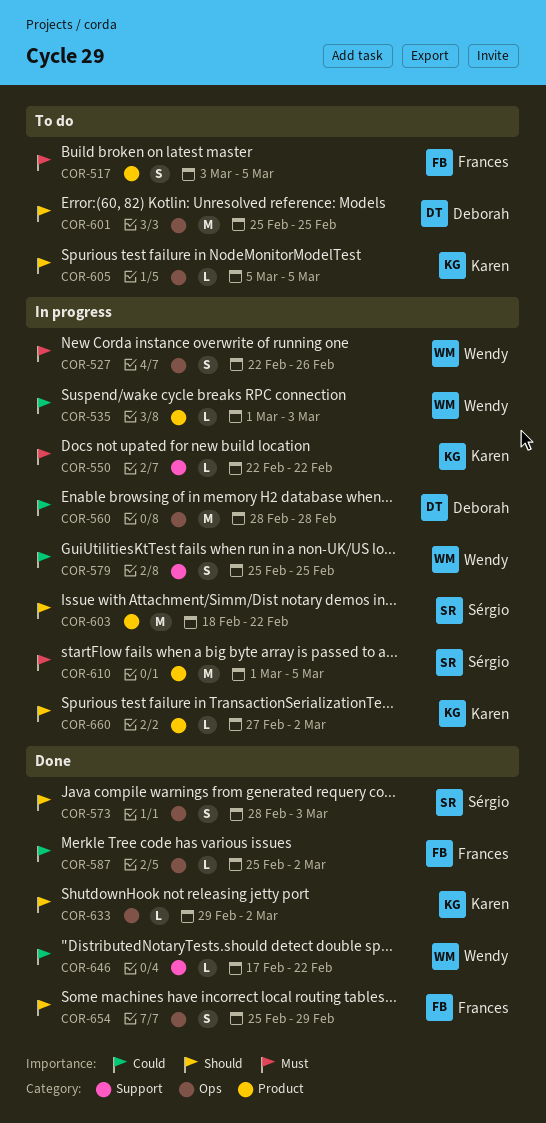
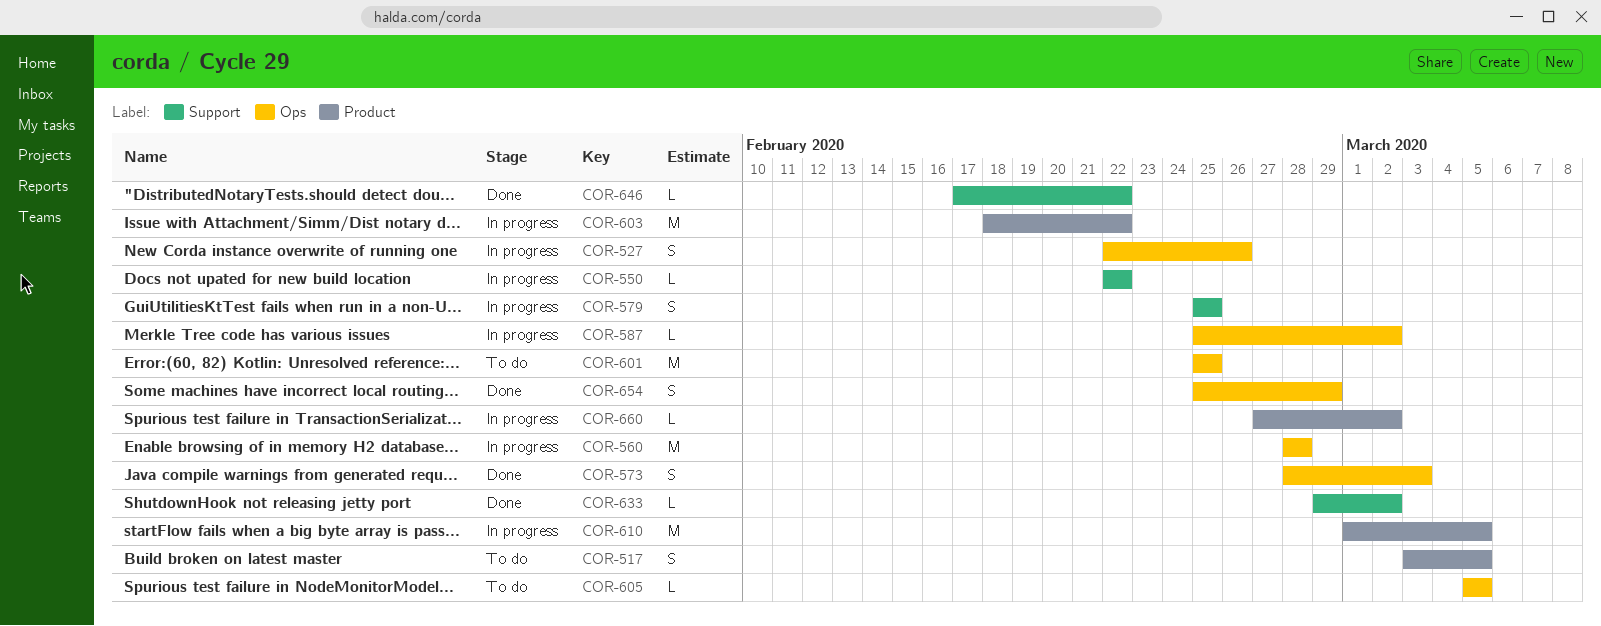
COR-535: present -> none
COR-587, status: Done -> In progress
COR-633, label: Ops -> Support

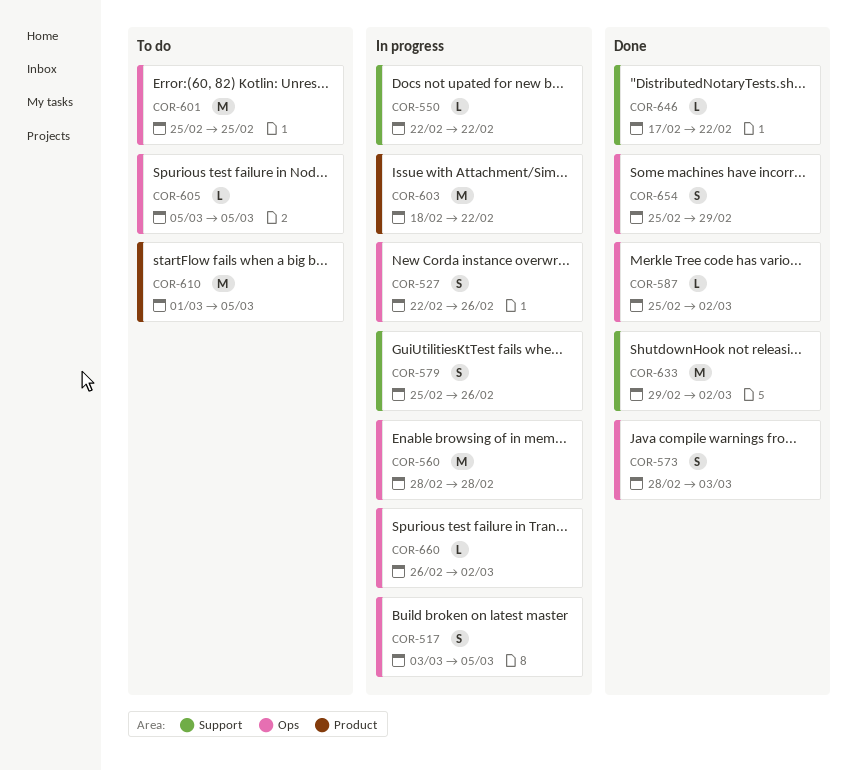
COR-517, status: To do -> In progress
COR-517, label: Product -> Ops
COR-579, due: Feb 25 -> Feb 26
COR-587, status: In progress -> Done
COR-610, status: In progress -> To do
COR-633, estimate: L -> M
COR-660, label: Product -> Ops
COR-660, start: Feb 27 -> Feb 26

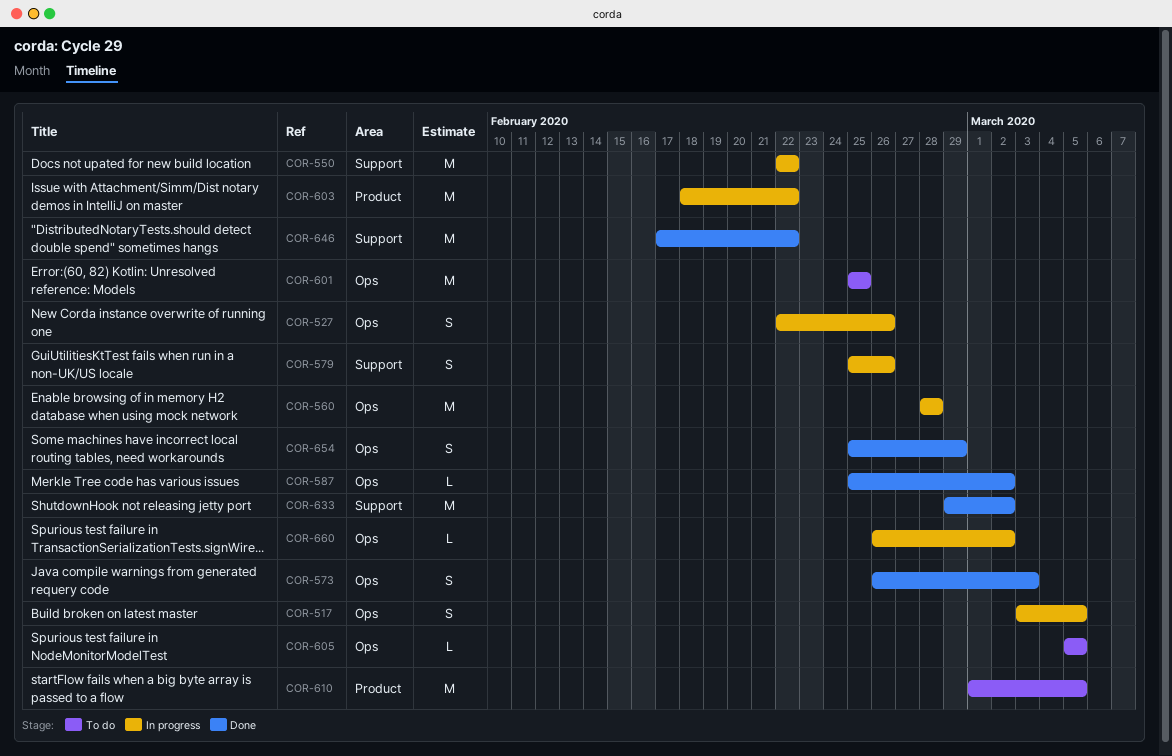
COR-550, estimate: L -> M
COR-573, start: Feb 28 -> Feb 26
COR-646, estimate: L -> M

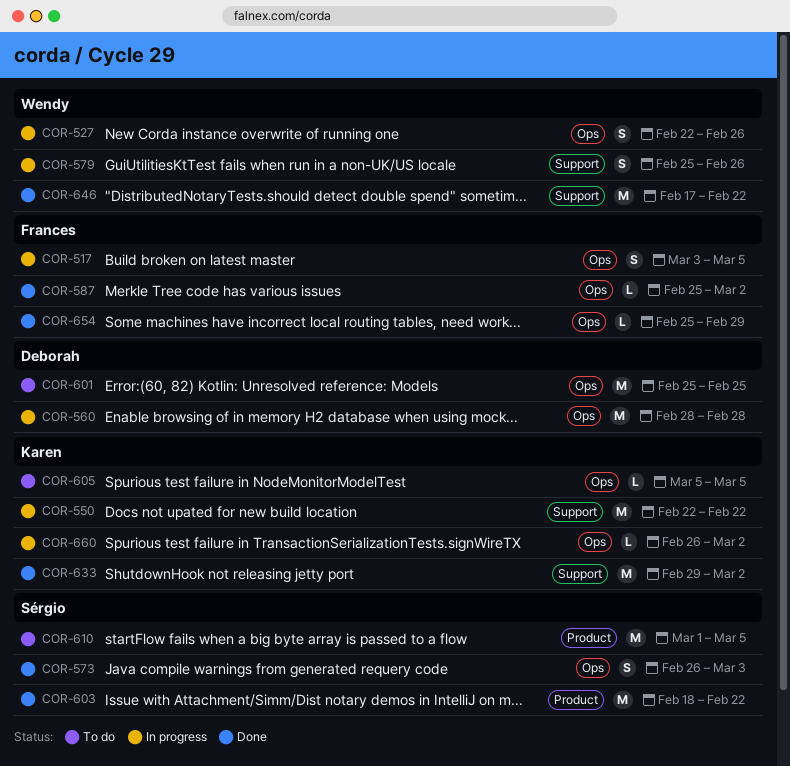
COR-603, status: In progress -> Done
COR-654, estimate: S -> L

